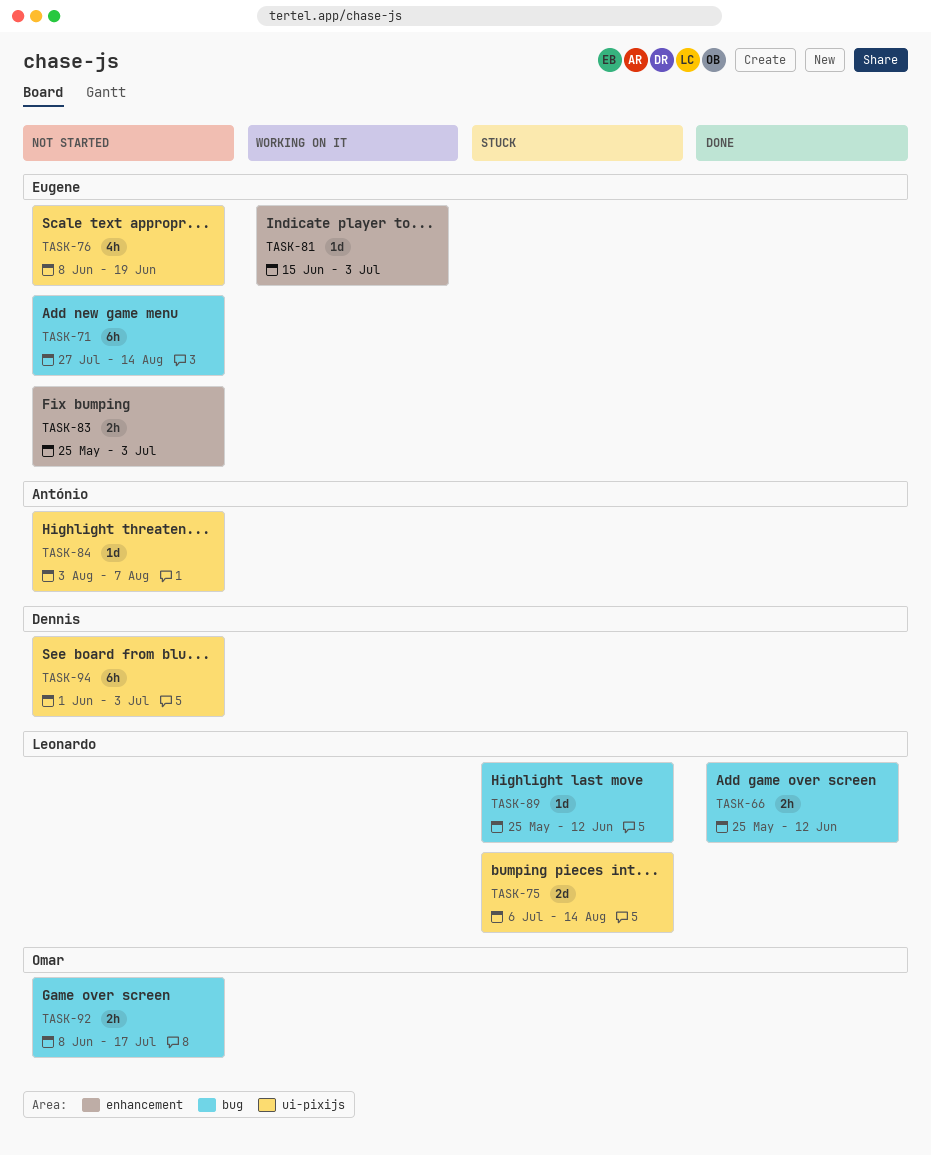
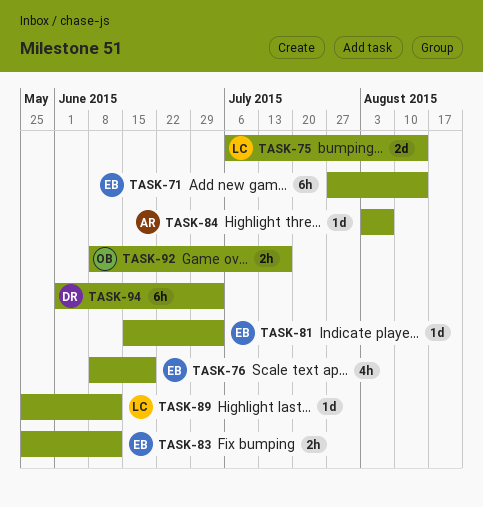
TASK-66: present -> none
TASK-83, due: Jul 3 -> Jun 12

